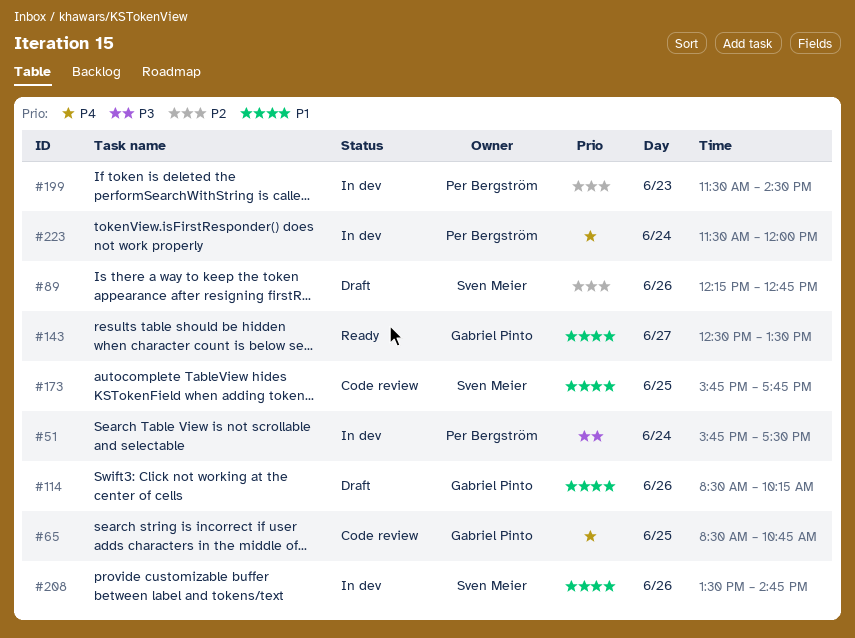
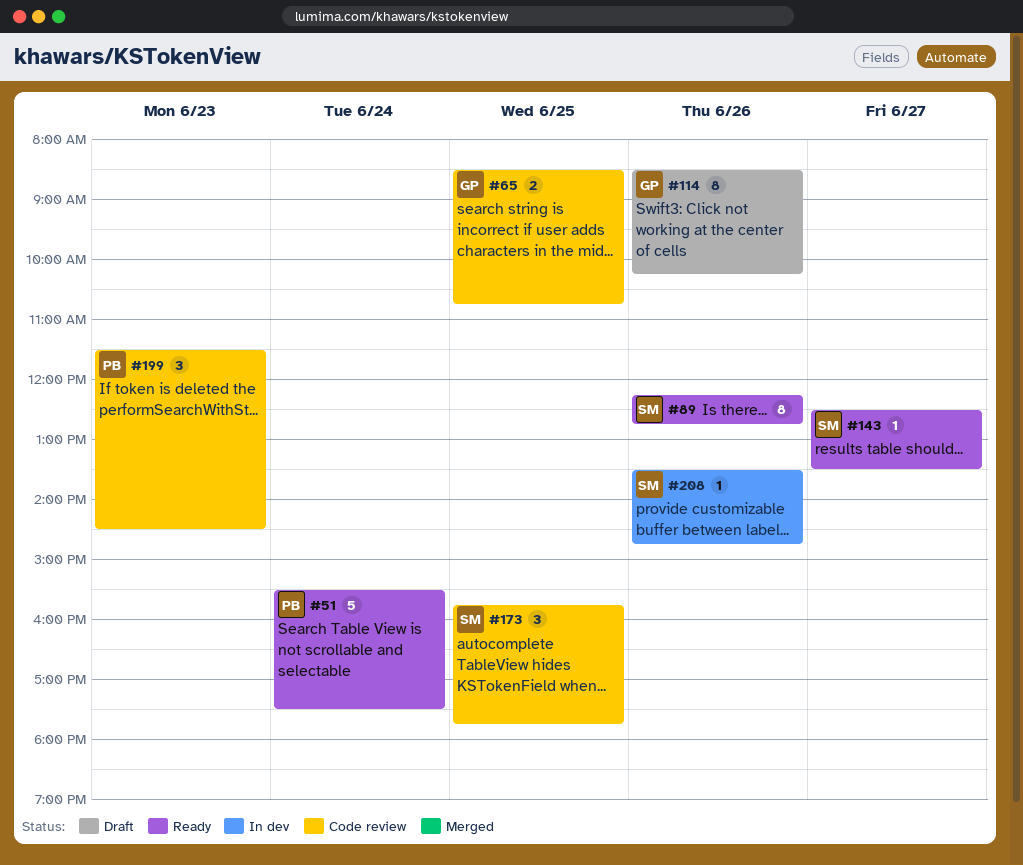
#51, status: In dev -> Ready
#51, begins: 15:45 -> 15:30
#89, status: Draft -> Ready
#143, owner: Gabriel Pinto -> Sven Meier
#199, status: In dev -> Code review
#223: present -> none

